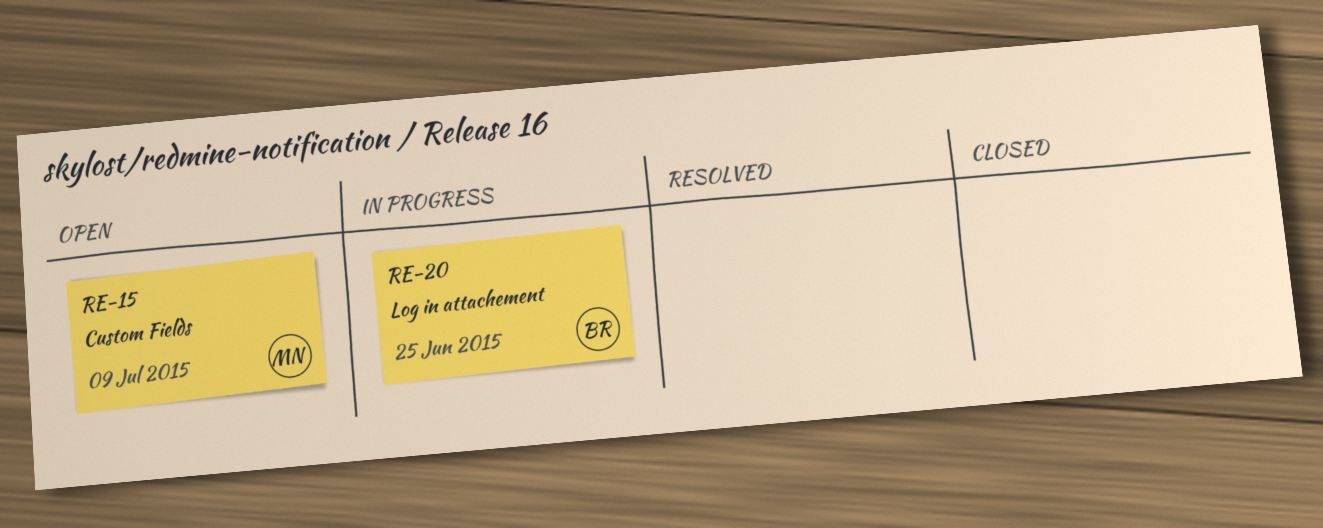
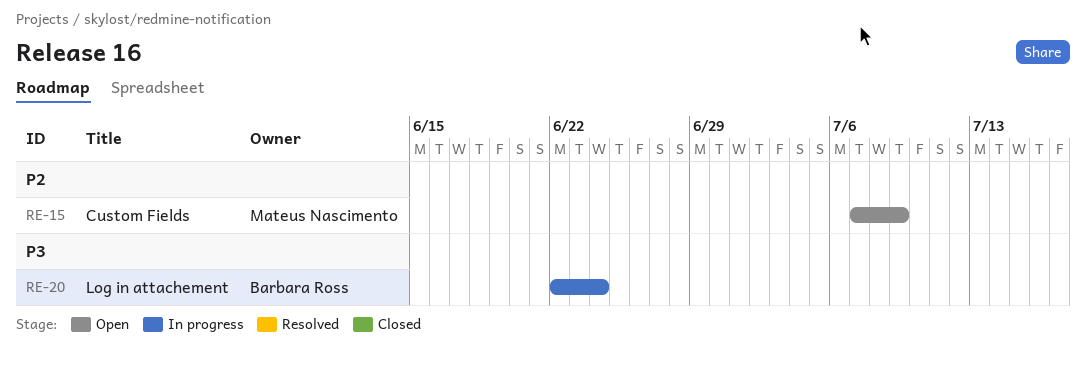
RE-20, due: Jun 25 -> Jun 24

